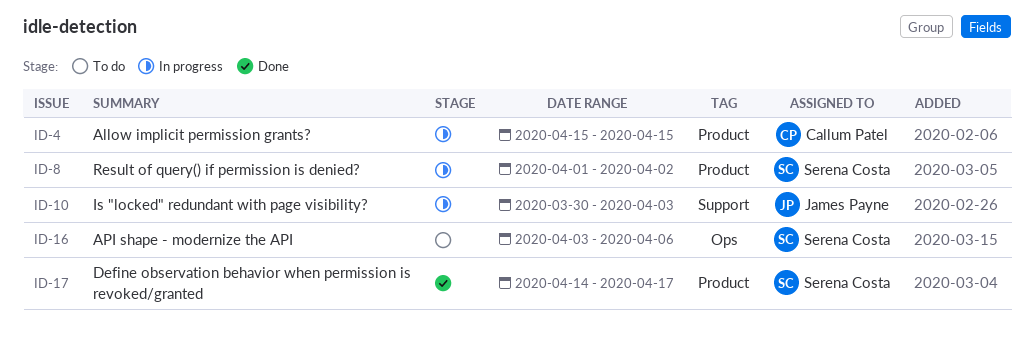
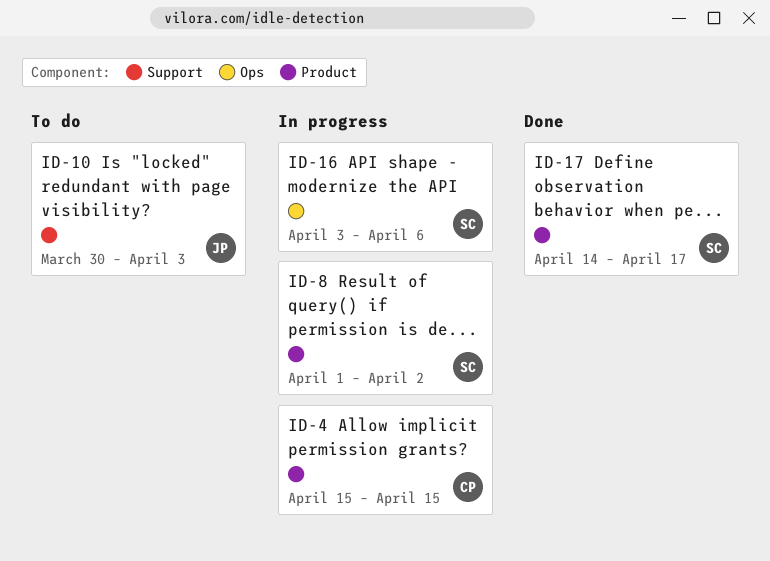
ID-10, status: In progress -> To do
ID-16, status: To do -> In progress

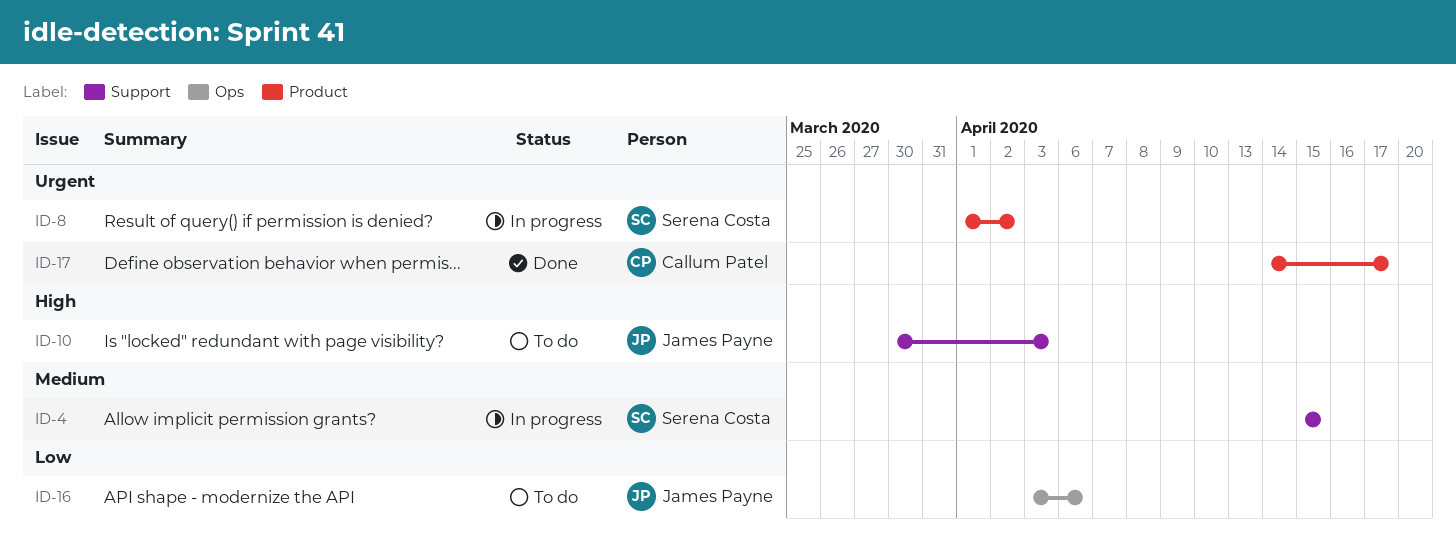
ID-4, owner: Callum Patel -> Serena Costa
ID-4, label: Product -> Support
ID-16, status: In progress -> To do
ID-16, owner: Serena Costa -> James Payne
ID-17, owner: Serena Costa -> Callum Patel

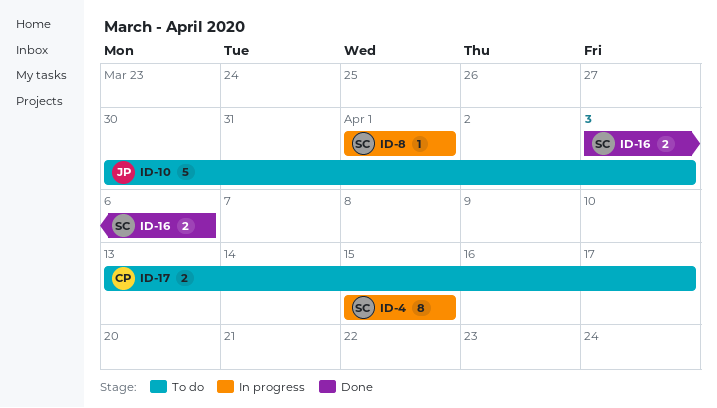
ID-8, due: Apr 2 -> Apr 1
ID-16, status: To do -> Done
ID-16, owner: James Payne -> Serena Costa
ID-17, status: Done -> To do
ID-17, start: Apr 14 -> Apr 13

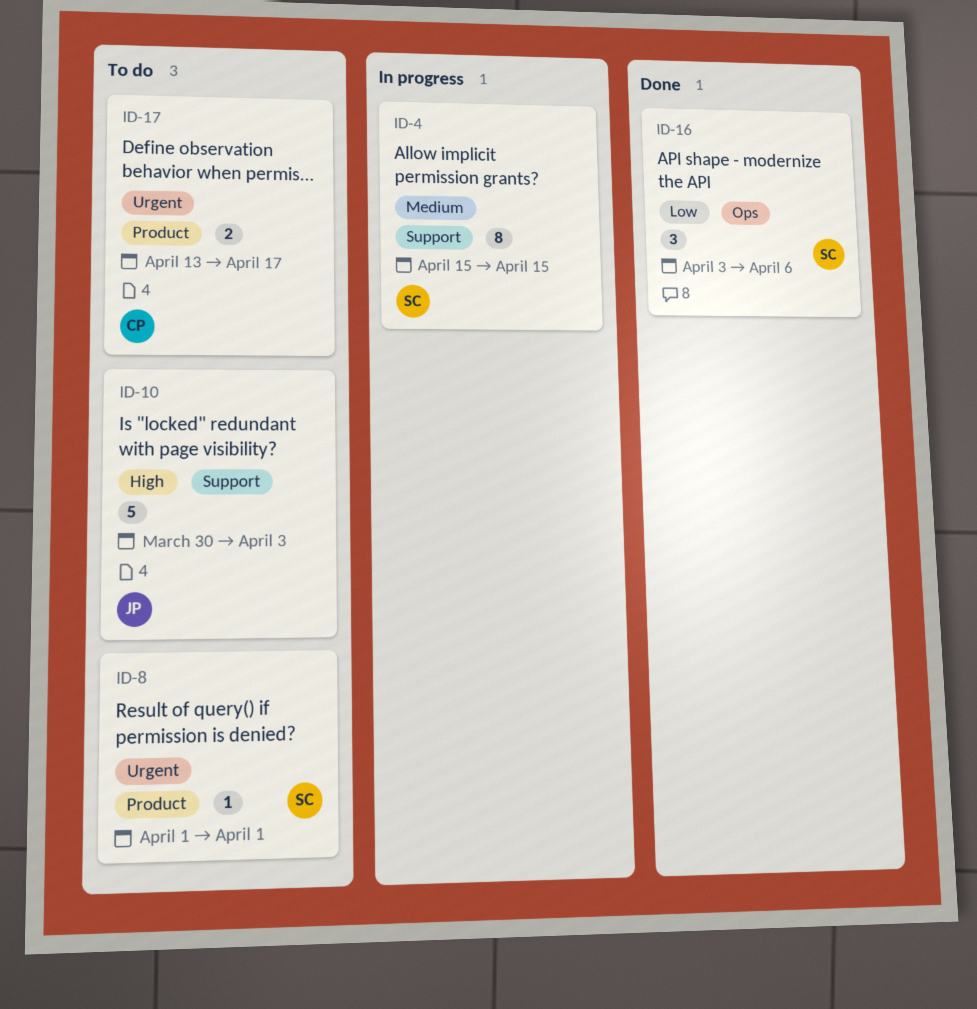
ID-8, status: In progress -> To do
ID-16, estimate: 2 -> 3

